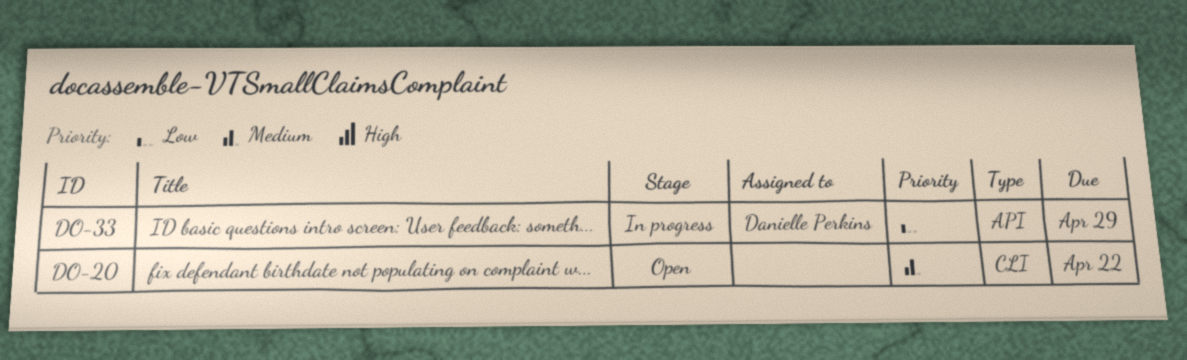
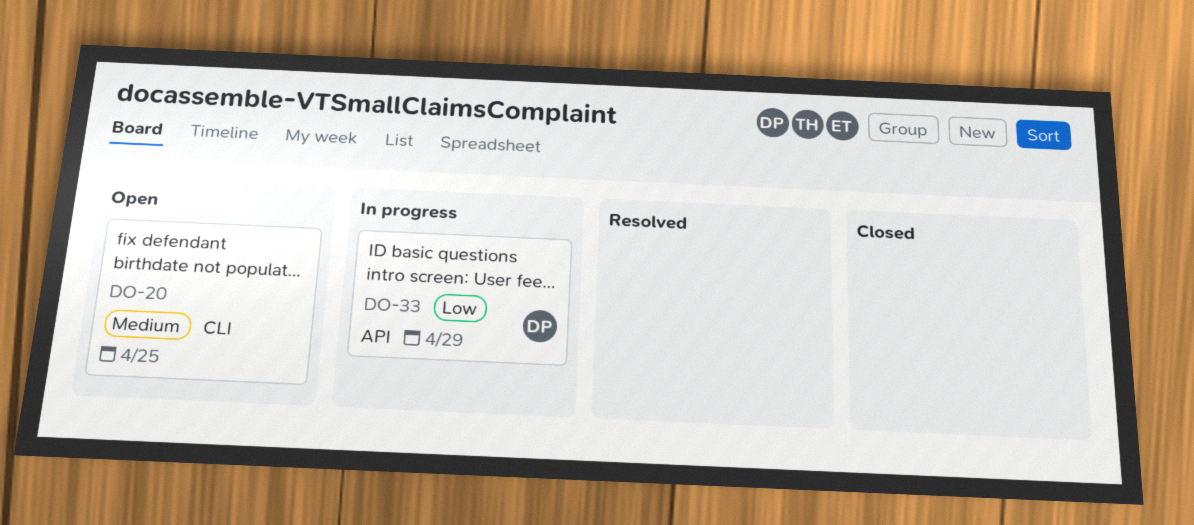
DO-20, due: Apr 22 -> Apr 25

